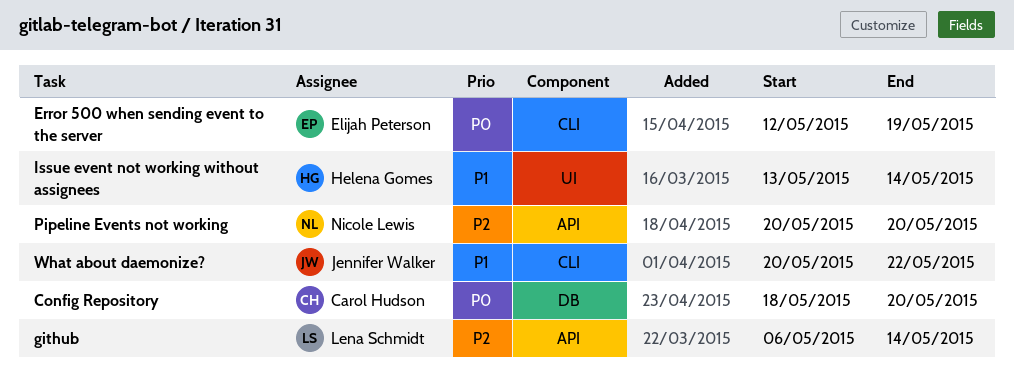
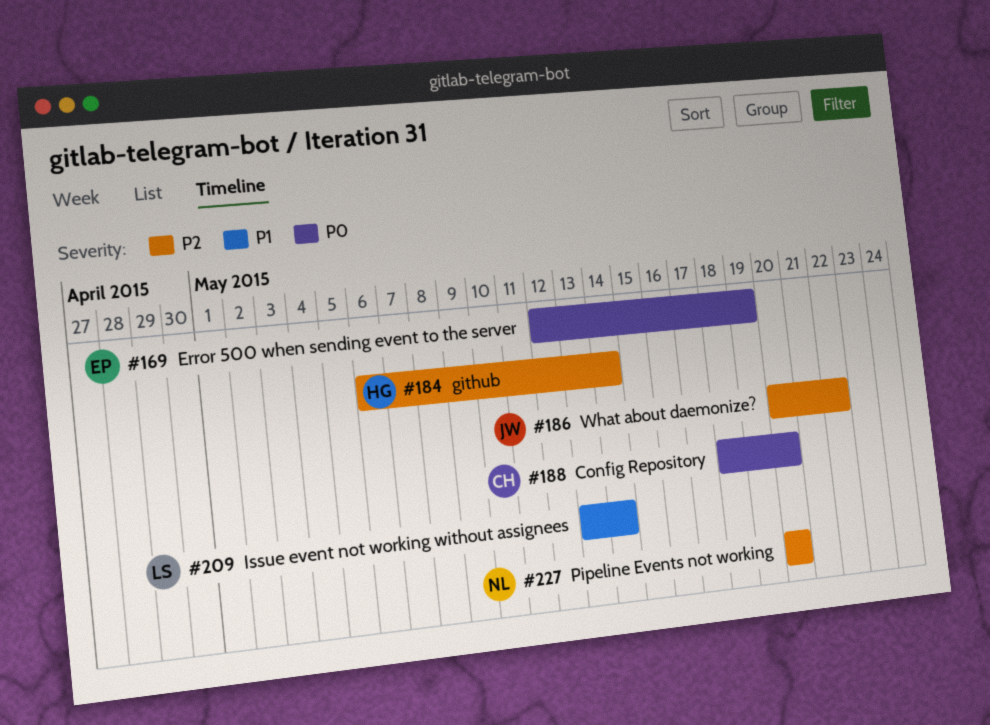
github, owner: Lena Schmidt -> Helena Gomes
Issue event not working without assignees, owner: Helena Gomes -> Lena Schmidt
What about daemonize?, priority: P1 -> P2

